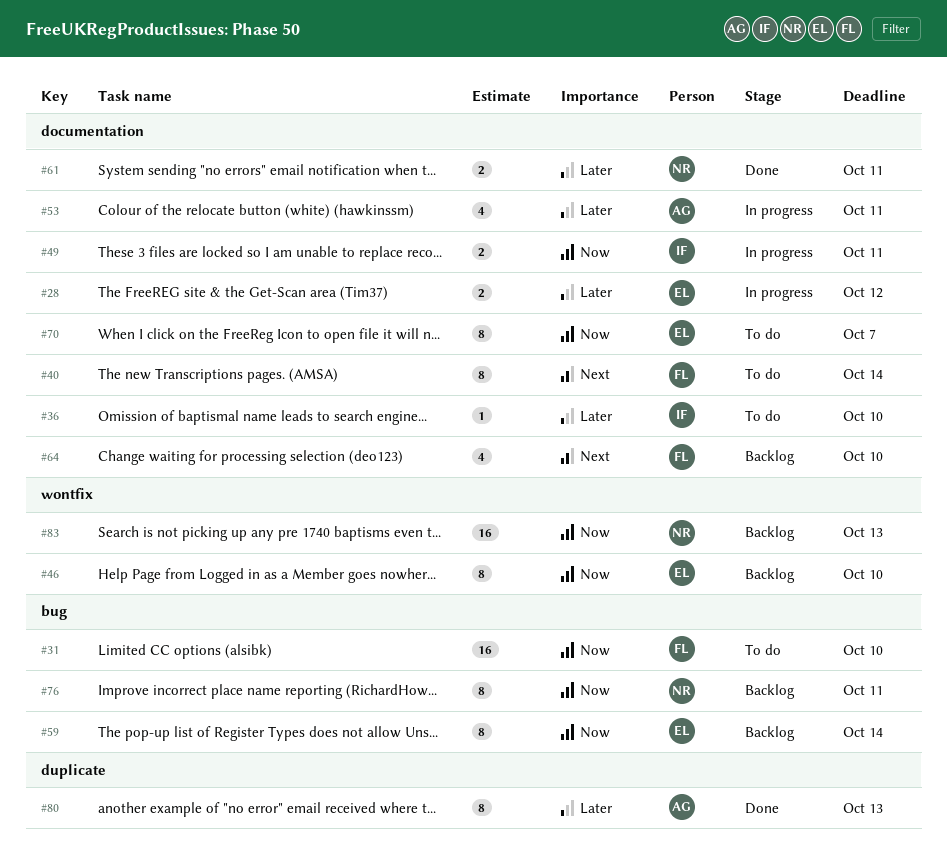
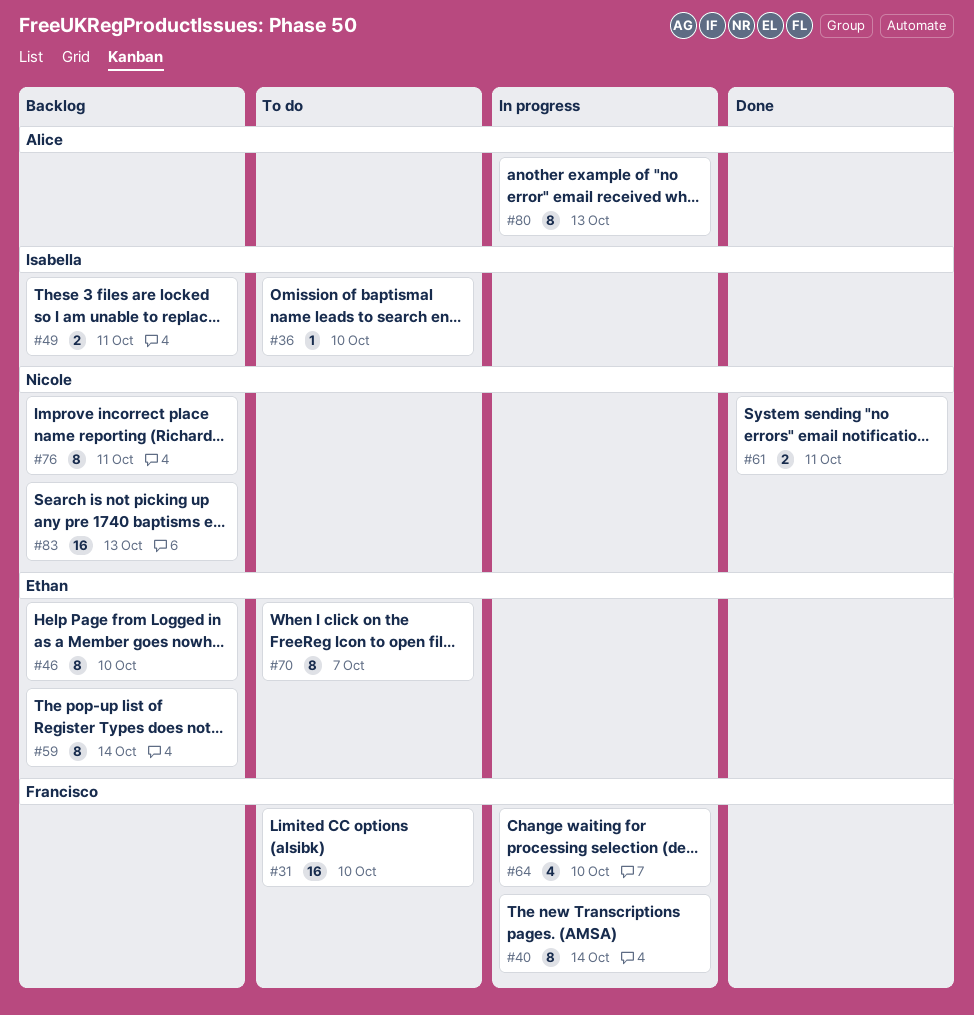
#28: present -> none
#40, status: To do -> In progress
#49, status: In progress -> Backlog
#53: present -> none
#64, status: Backlog -> In progress
#80, status: Done -> In progress

